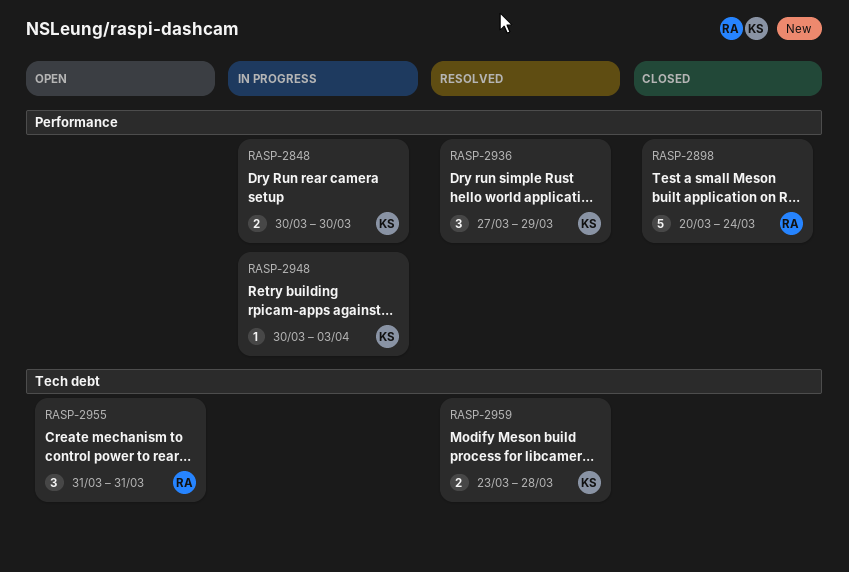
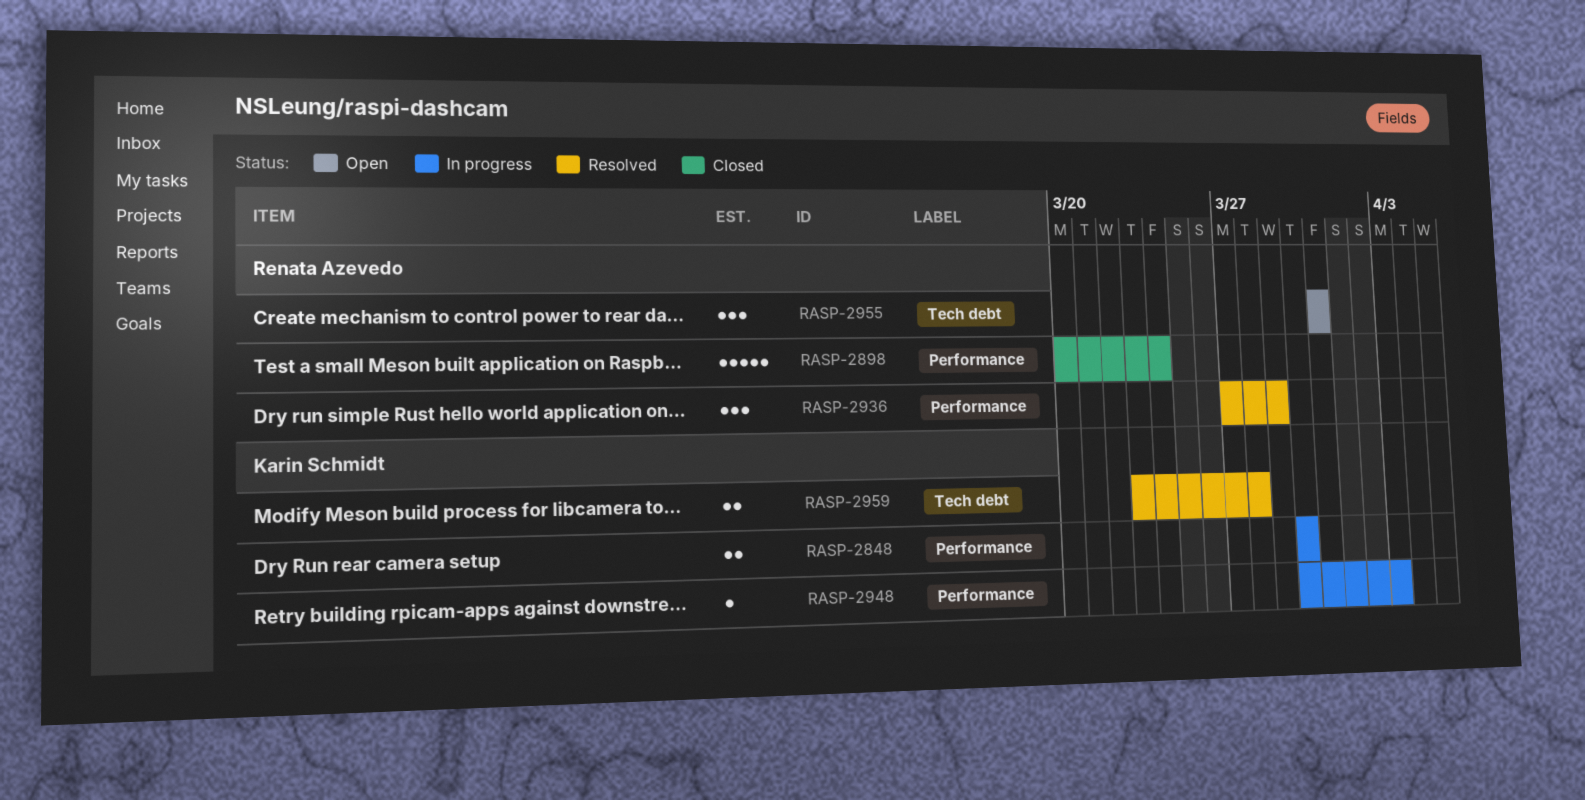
RASP-2936, owner: Karin Schmidt -> Renata Azevedo

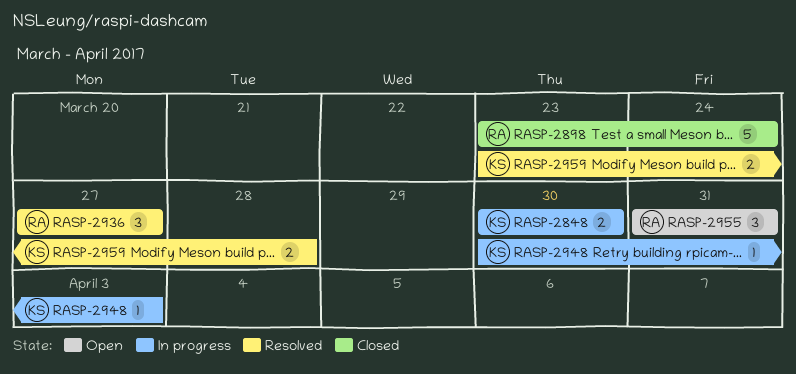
RASP-2898, start: Mar 20 -> Mar 23
RASP-2936, due: Mar 29 -> Mar 27

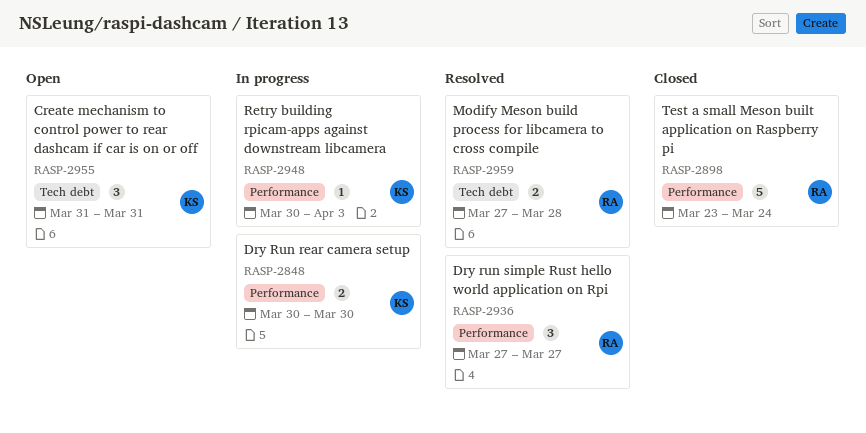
RASP-2955, owner: RA -> KS
RASP-2959, owner: KS -> RA
RASP-2959, start: Mar 23 -> Mar 27

